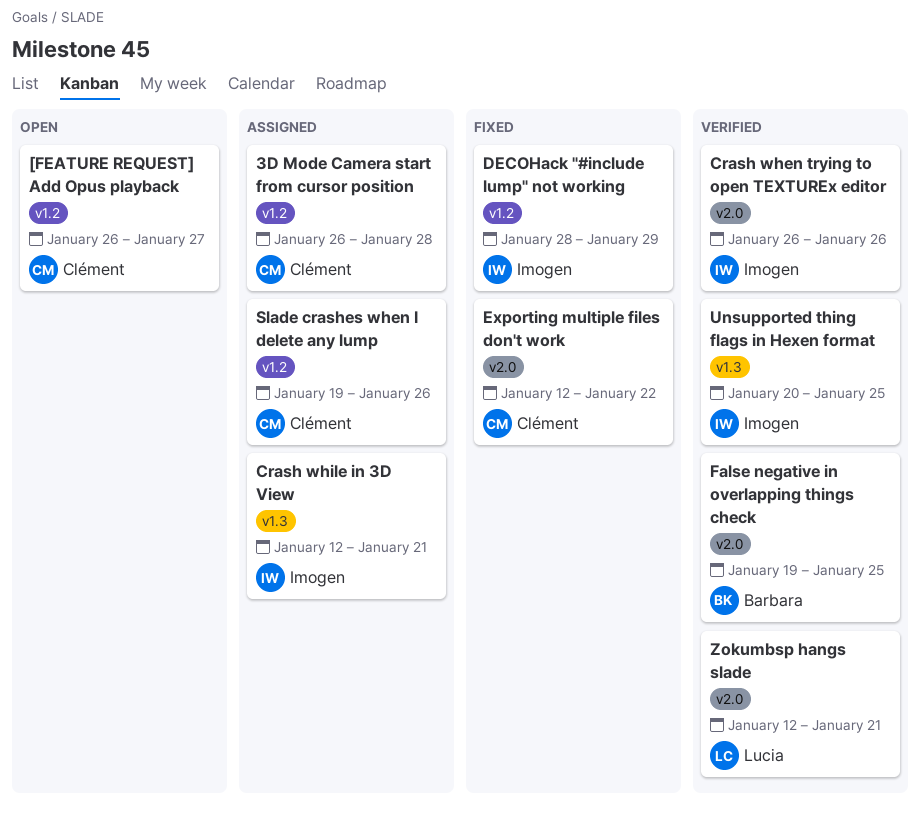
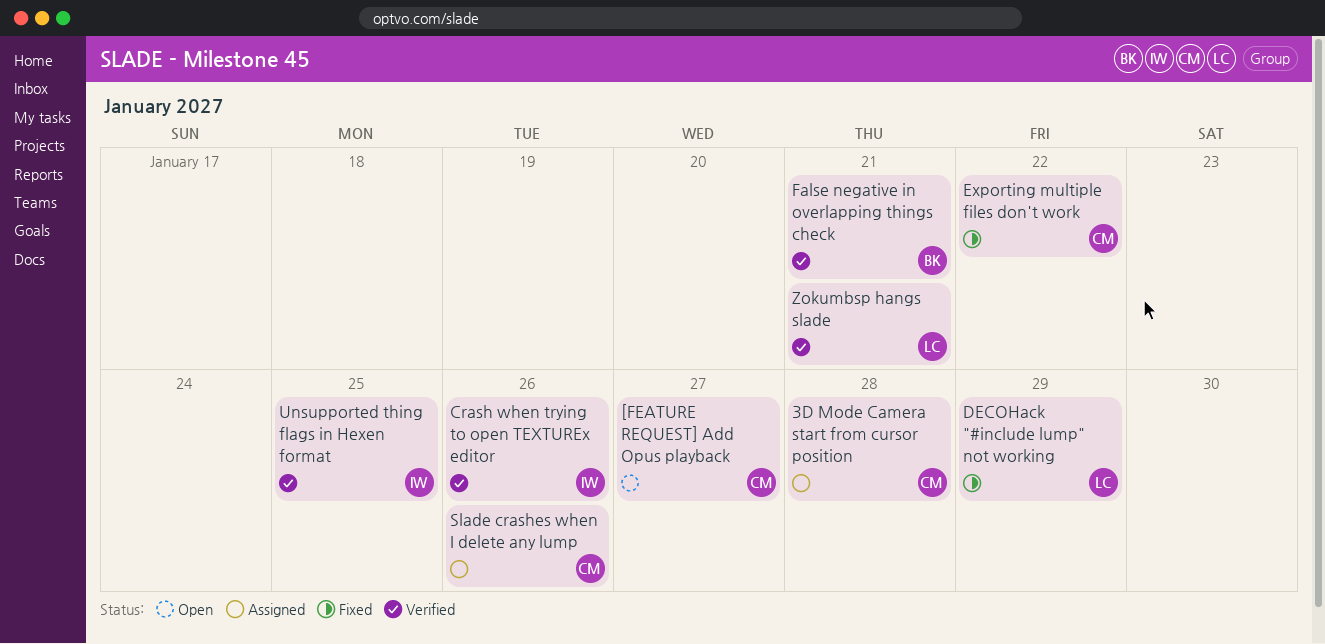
Crash while in 3D View: present -> none
DECOHack "#include lump" not working, owner: Imogen -> Lucia
False negative in overlapping things check, due: Jan 25 -> Jan 21

